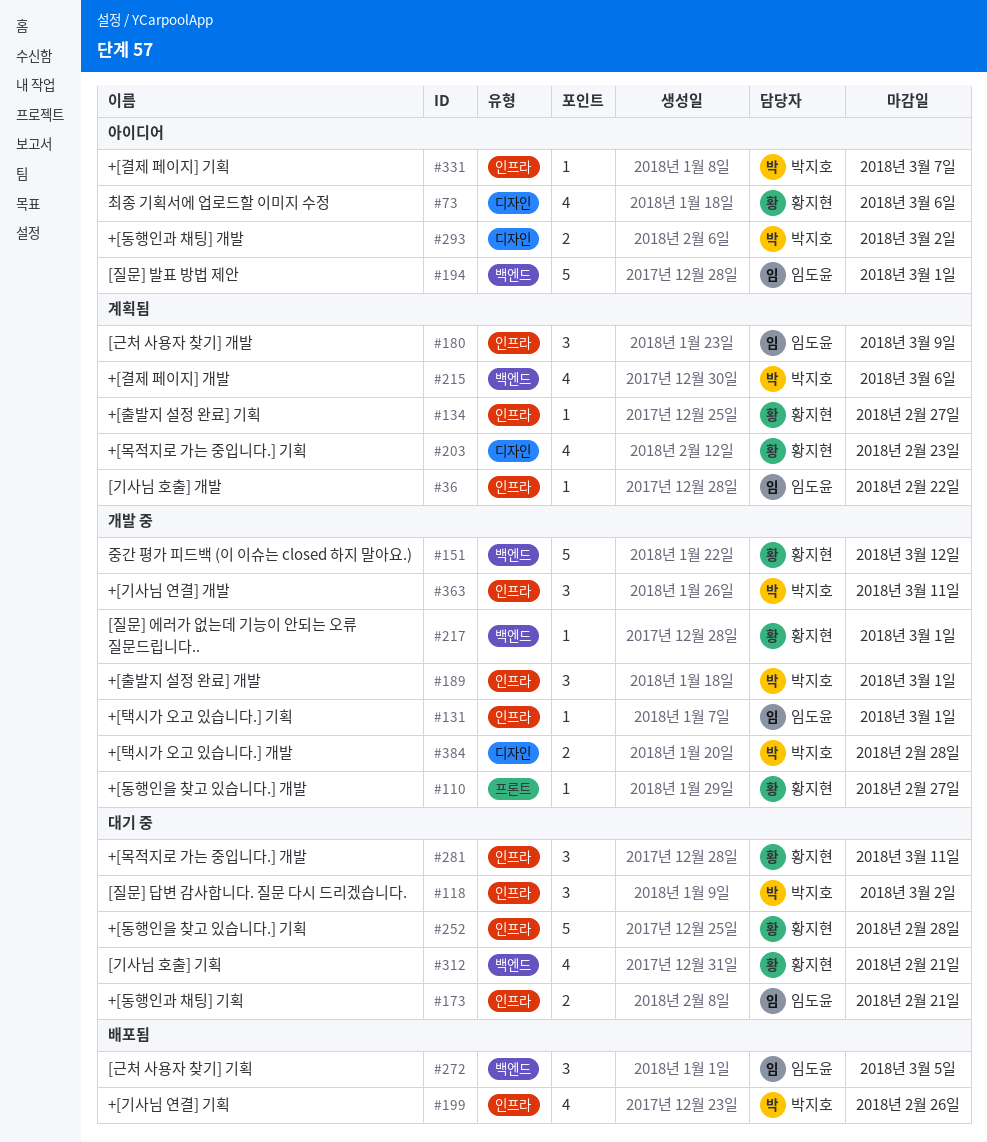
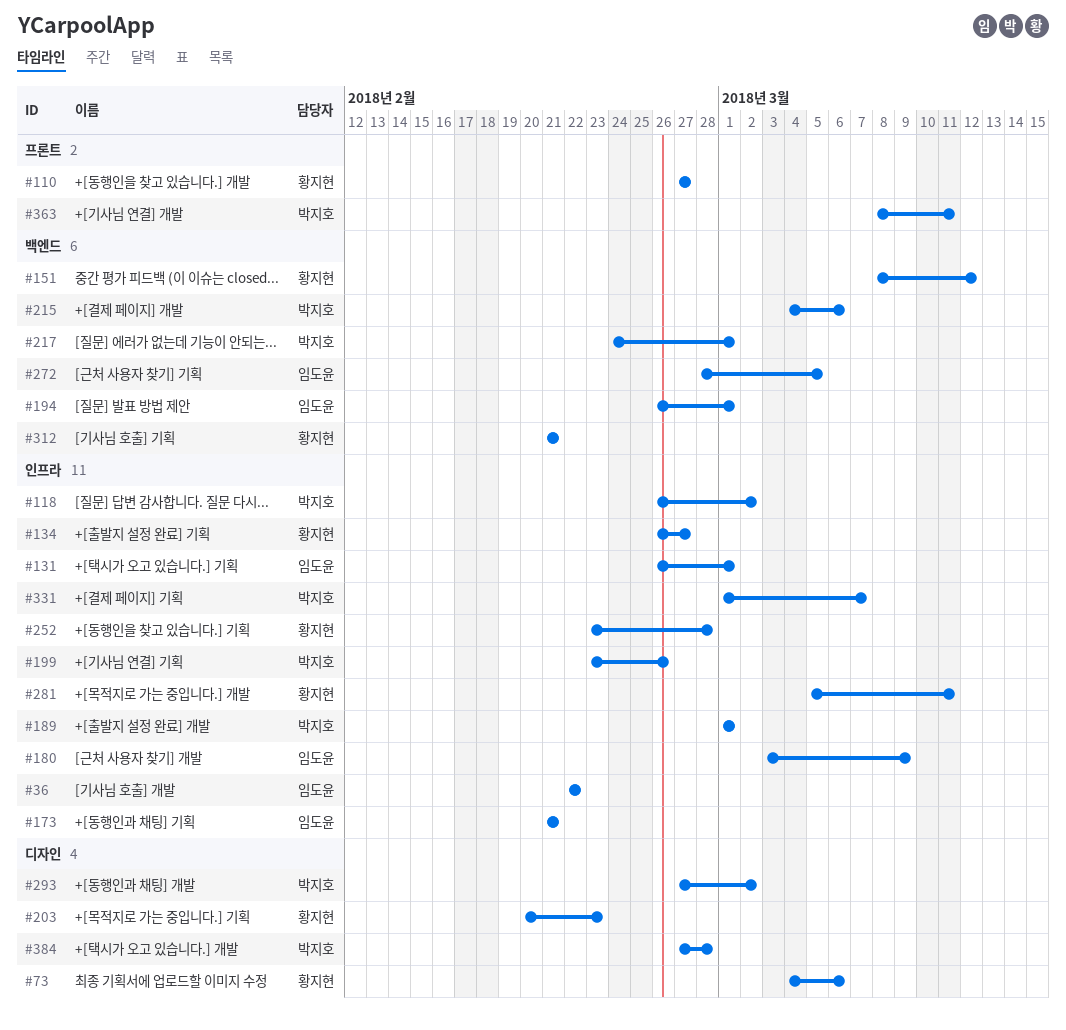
#217, owner: 황지현 -> 박지호
#363, label: 인프라 -> 프론트

